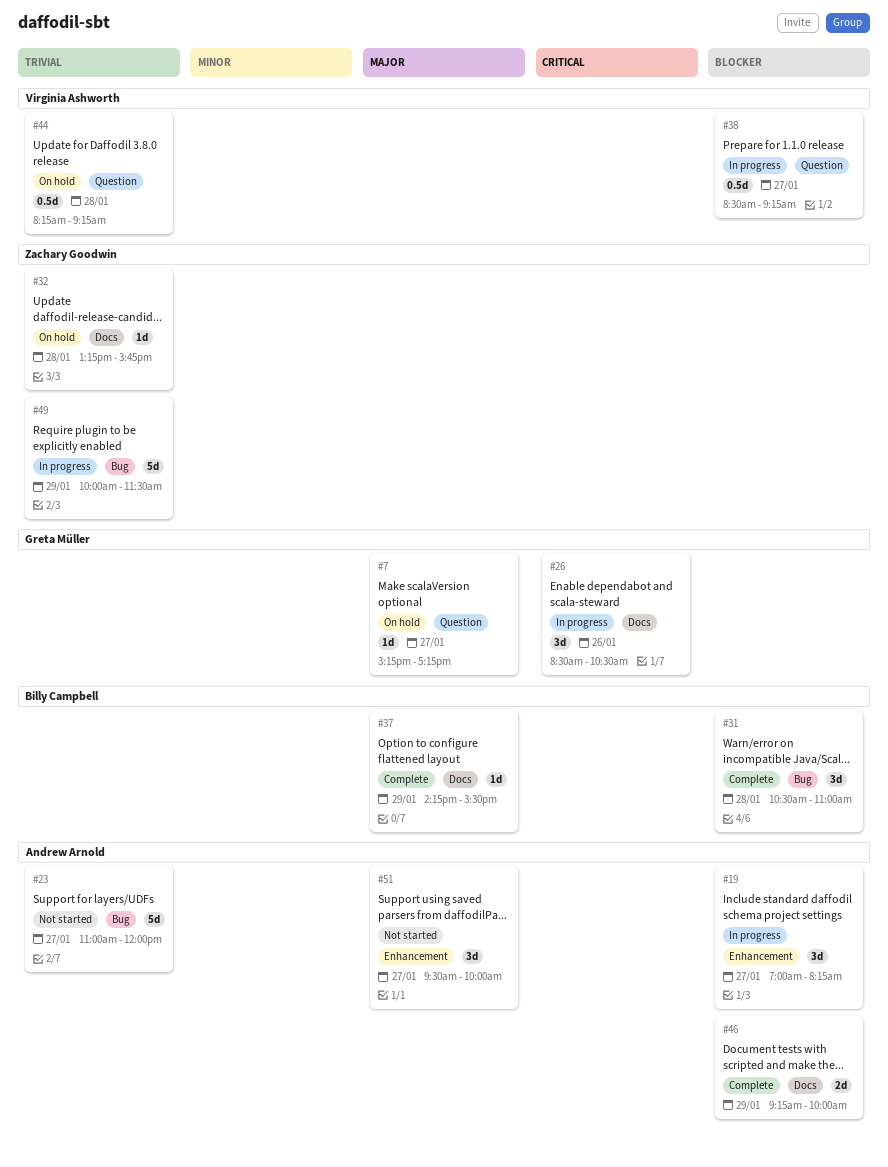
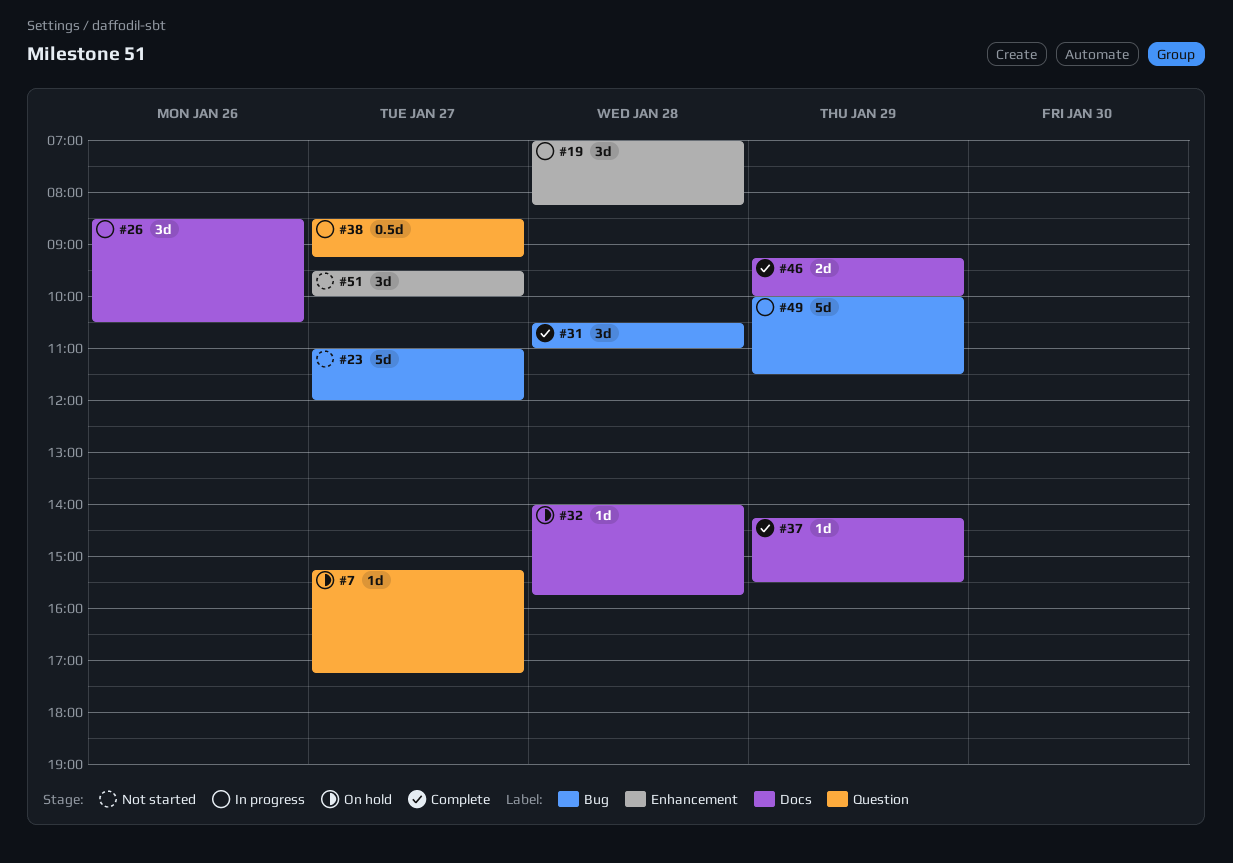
#19, day: Jan 27 -> Jan 28
#32, begins: 13:15 -> 14:00
#44: present -> none

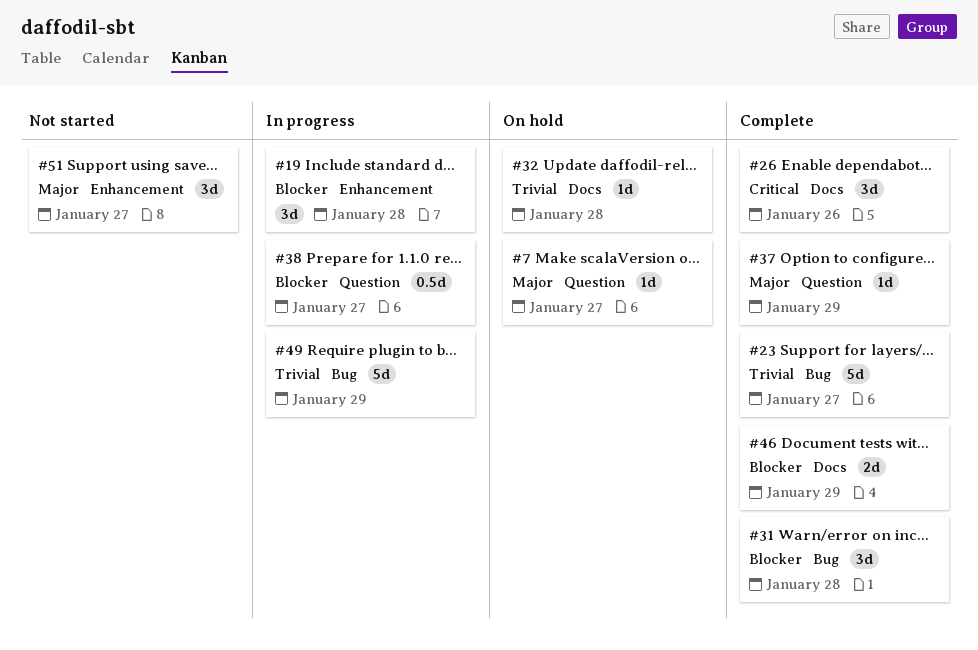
#23, status: Not started -> Complete
#26, status: In progress -> Complete
#37, label: Docs -> Question

